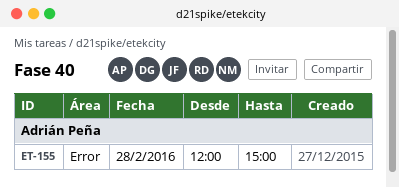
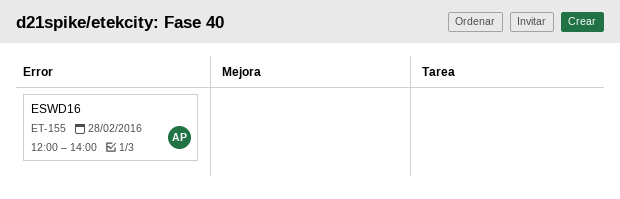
ET-155, ends: 15:00 -> 14:00

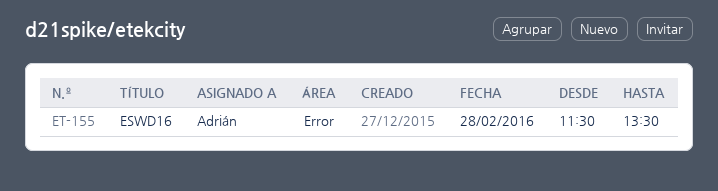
ET-155, begins: 12:00 -> 11:30
ET-155, ends: 14:00 -> 13:30

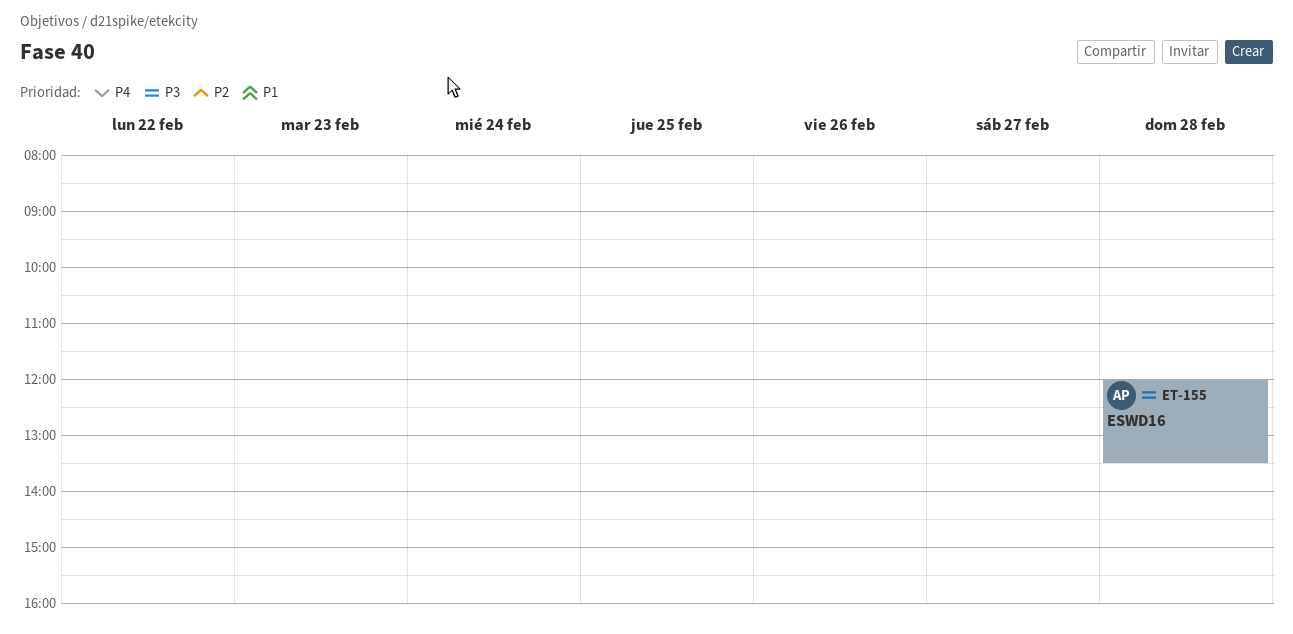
ET-155, begins: 11:30 -> 12:00

